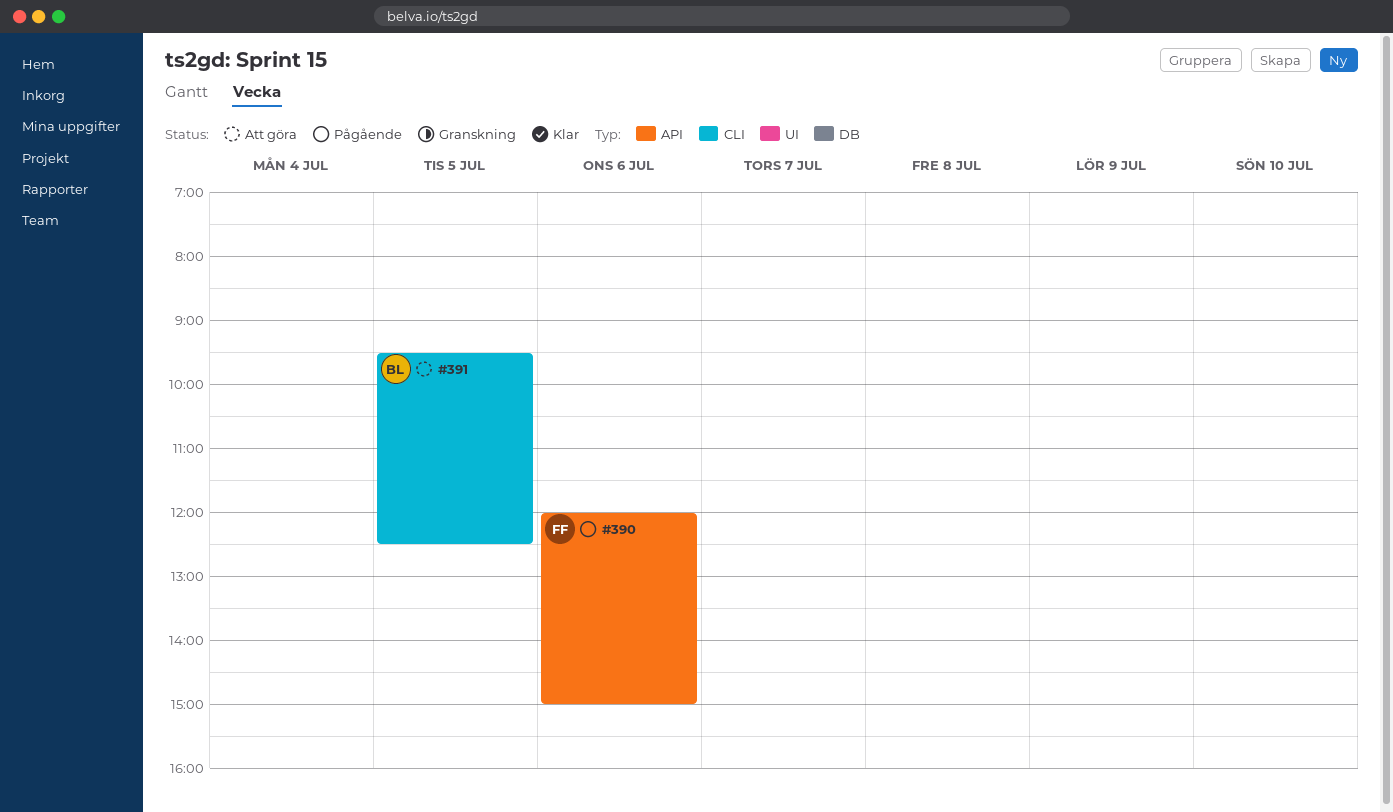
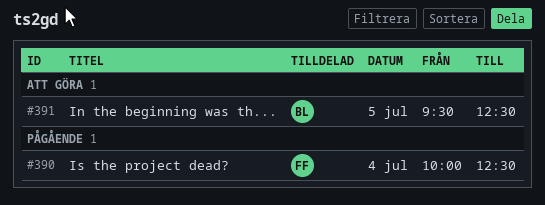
#390, day: Jul 6 -> Jul 4
#390, begins: 12:00 -> 10:00
#390, ends: 15:00 -> 12:30

